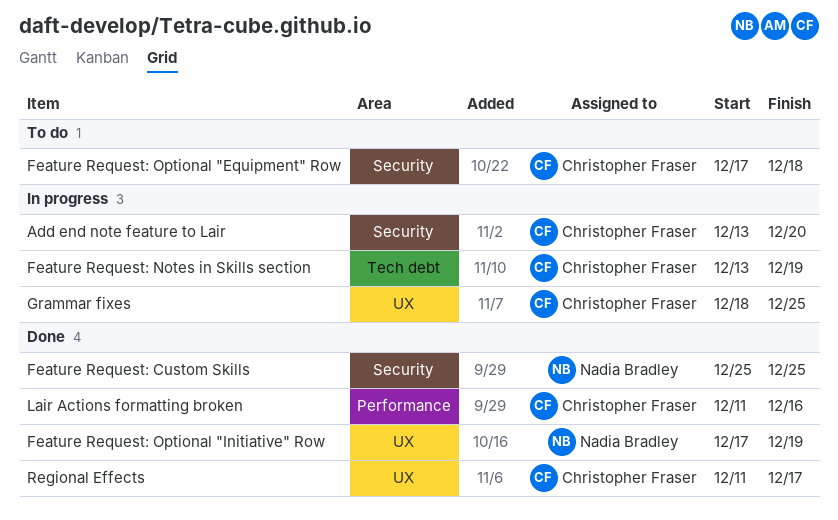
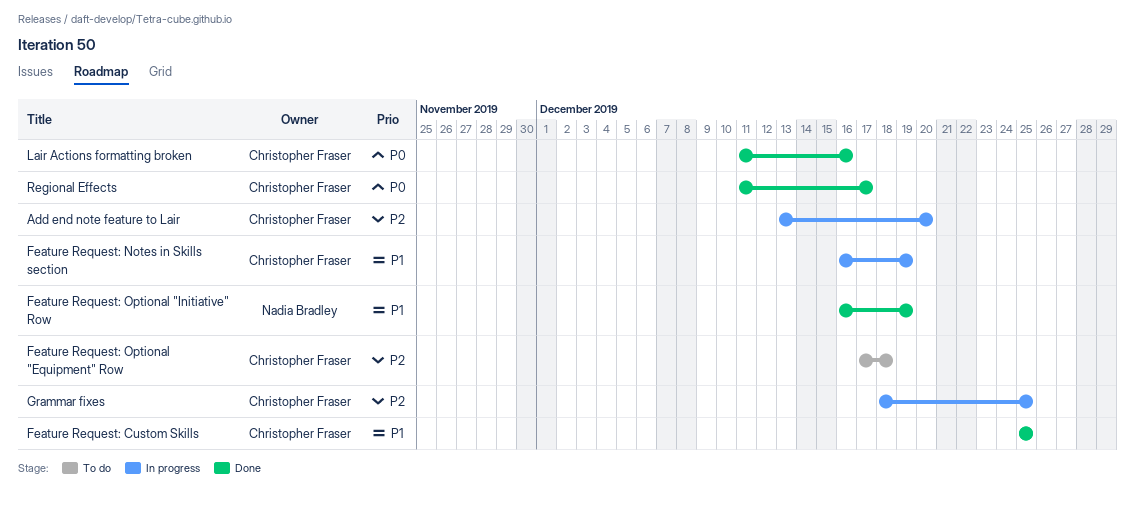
Feature Request: Custom Skills, owner: Nadia Bradley -> Christopher Fraser
Feature Request: Notes in Skills section, start: Dec 13 -> Dec 16
Feature Request: Optional "Initiative" Row, start: Dec 17 -> Dec 16

